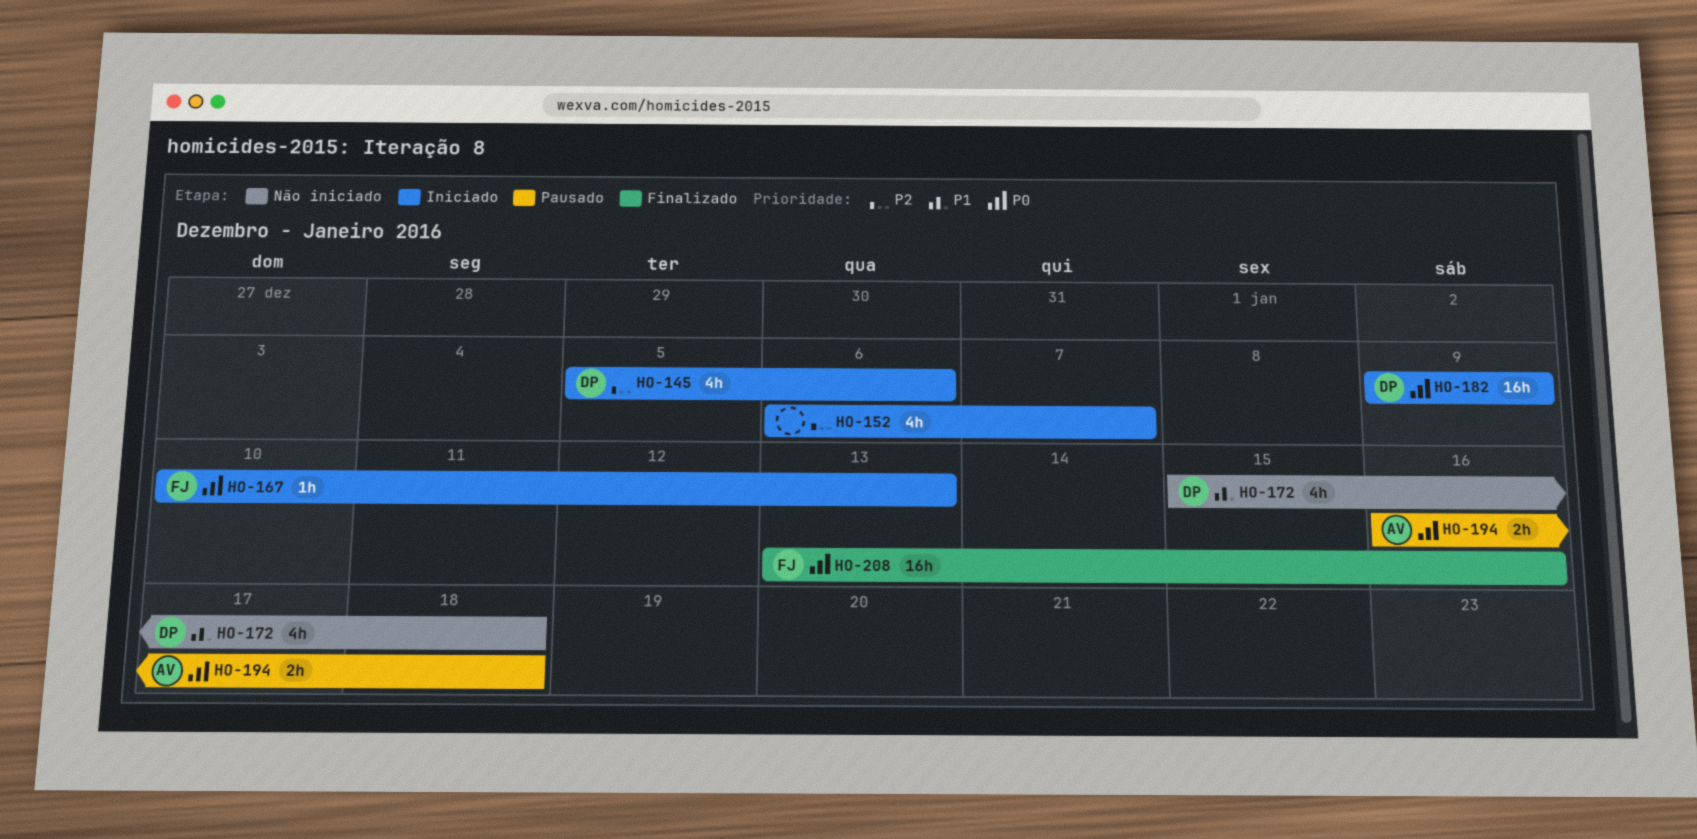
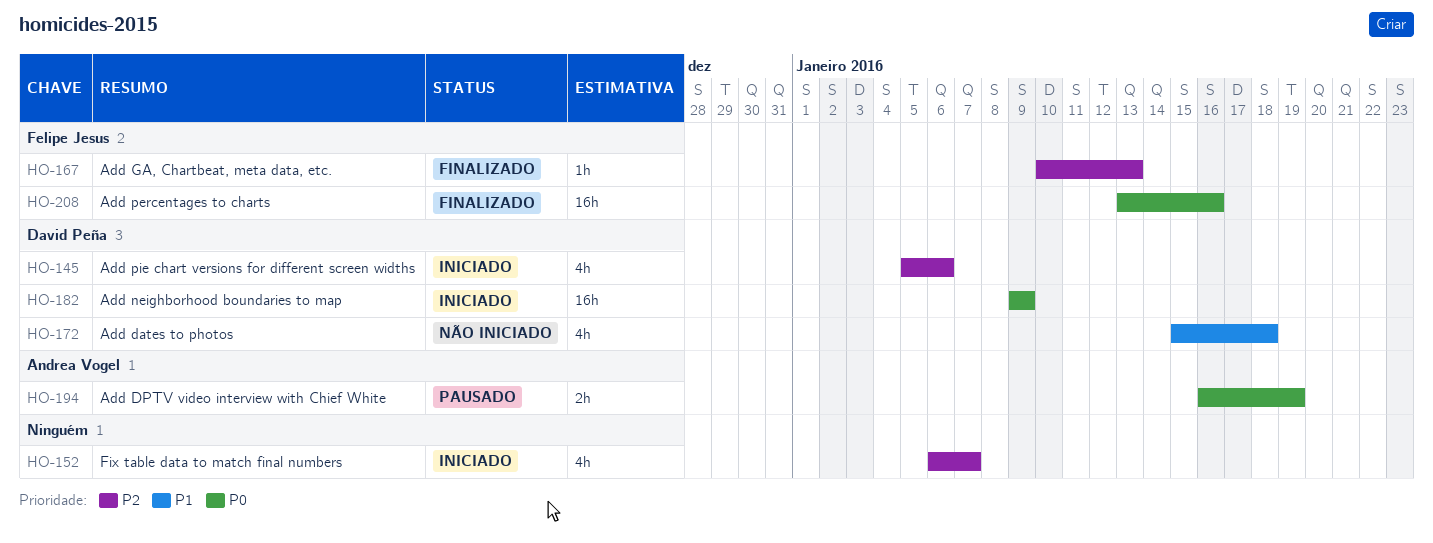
HO-167, status: Iniciado -> Finalizado
HO-167, priority: P0 -> P2
HO-194, due: Jan 18 -> Jan 19

